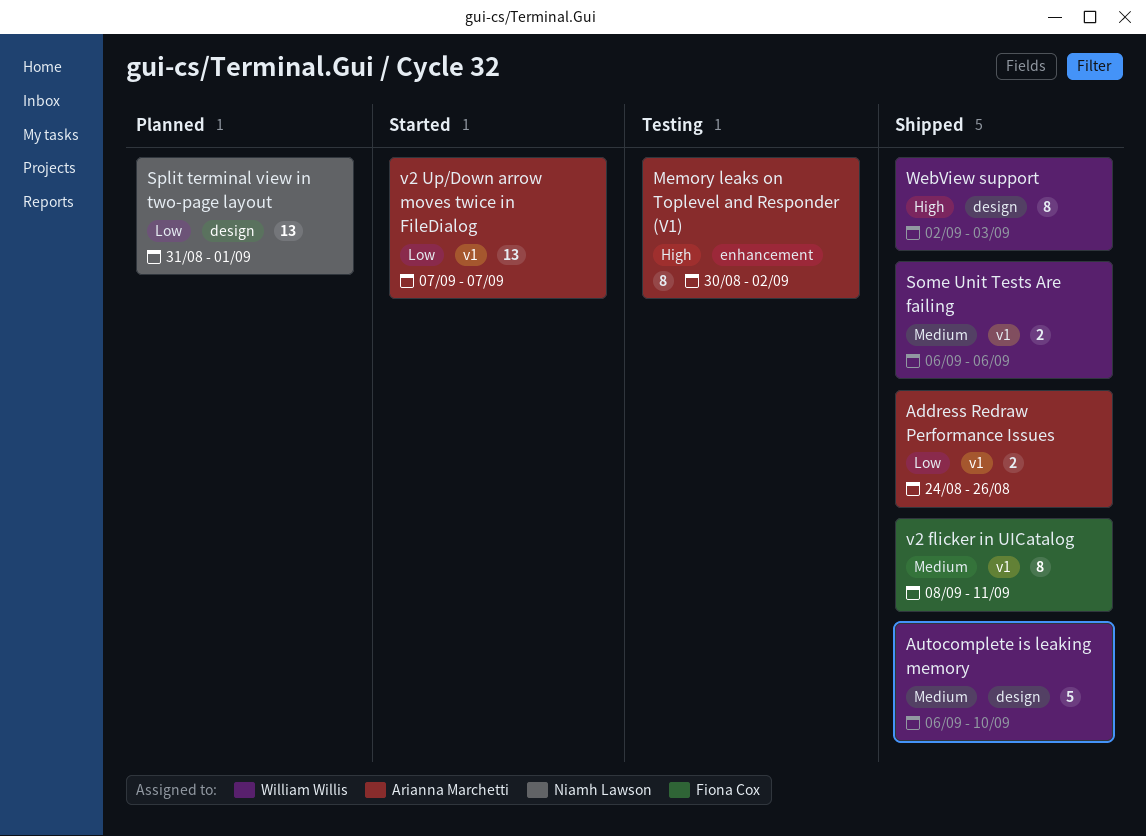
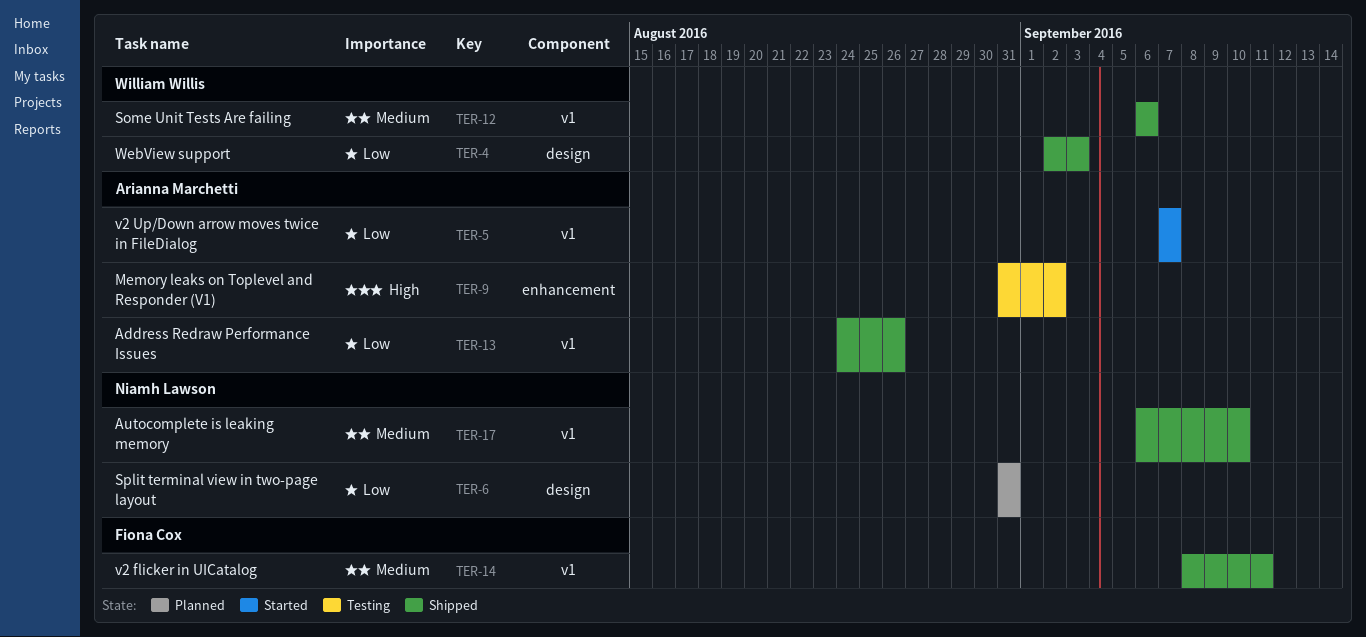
Autocomplete is leaking memory, owner: William Willis -> Niamh Lawson
Autocomplete is leaking memory, label: design -> v1
Memory leaks on Toplevel and Responder (V1), start: Aug 30 -> Aug 31
Split terminal view in two-page layout, due: Sep 1 -> Aug 31
WebView support, priority: High -> Low

